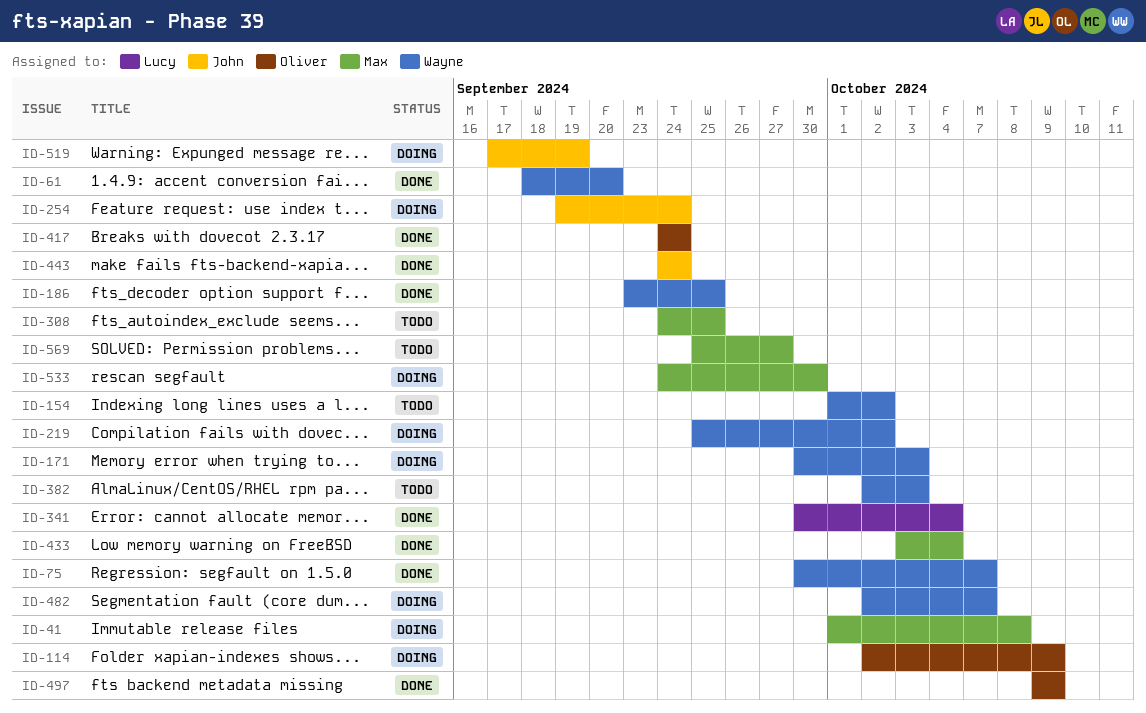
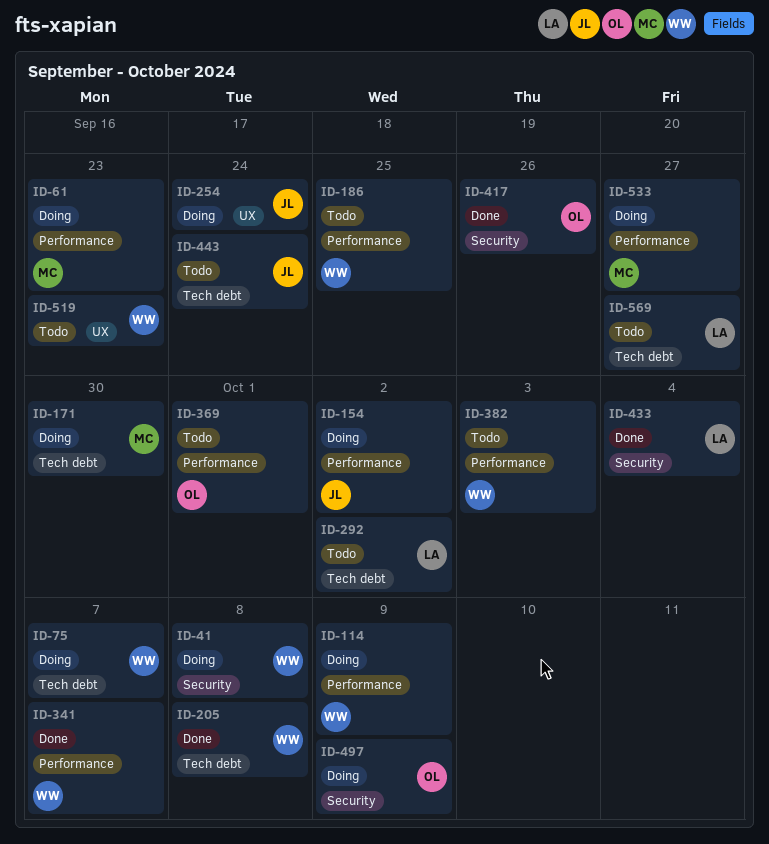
ID-41, owner: Max -> Wayne
ID-61, status: Done -> Doing
ID-61, owner: Wayne -> Max
ID-61, due: Sep 20 -> Sep 23
ID-75, status: Done -> Doing
ID-114, owner: Oliver -> Wayne
ID-154, status: Todo -> Doing
ID-154, owner: Wayne -> John
ID-171, owner: Wayne -> Max
ID-171, due: Oct 3 -> Sep 30
ID-186, status: Done -> Todo
ID-205: none -> present
ID-219: present -> none
ID-292: none -> present
ID-308: present -> none
ID-341, owner: Lucy -> Wayne
ID-341, due: Oct 4 -> Oct 7
ID-369: none -> present
ID-417, due: Sep 24 -> Sep 26
ID-433, owner: Max -> Lucy
ID-443, status: Done -> Todo
ID-482: present -> none
ID-497, status: Done -> Doing
ID-519, status: Doing -> Todo
ID-519, owner: John -> Wayne
ID-519, due: Sep 19 -> Sep 23
ID-533, due: Sep 30 -> Sep 27
ID-569, owner: Max -> Lucy

